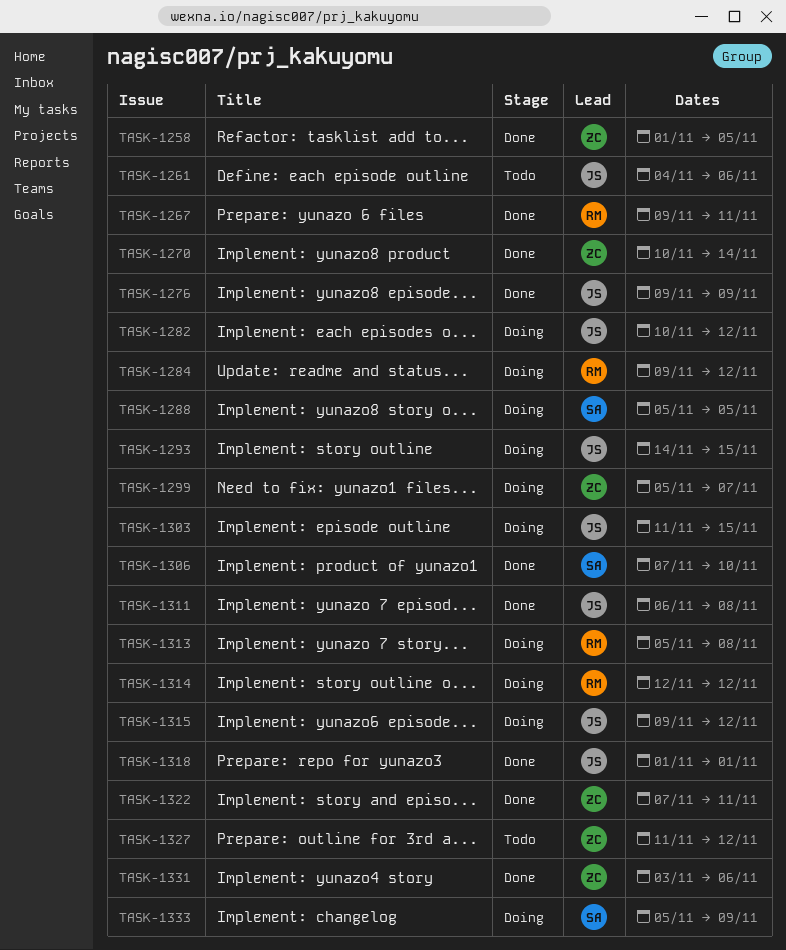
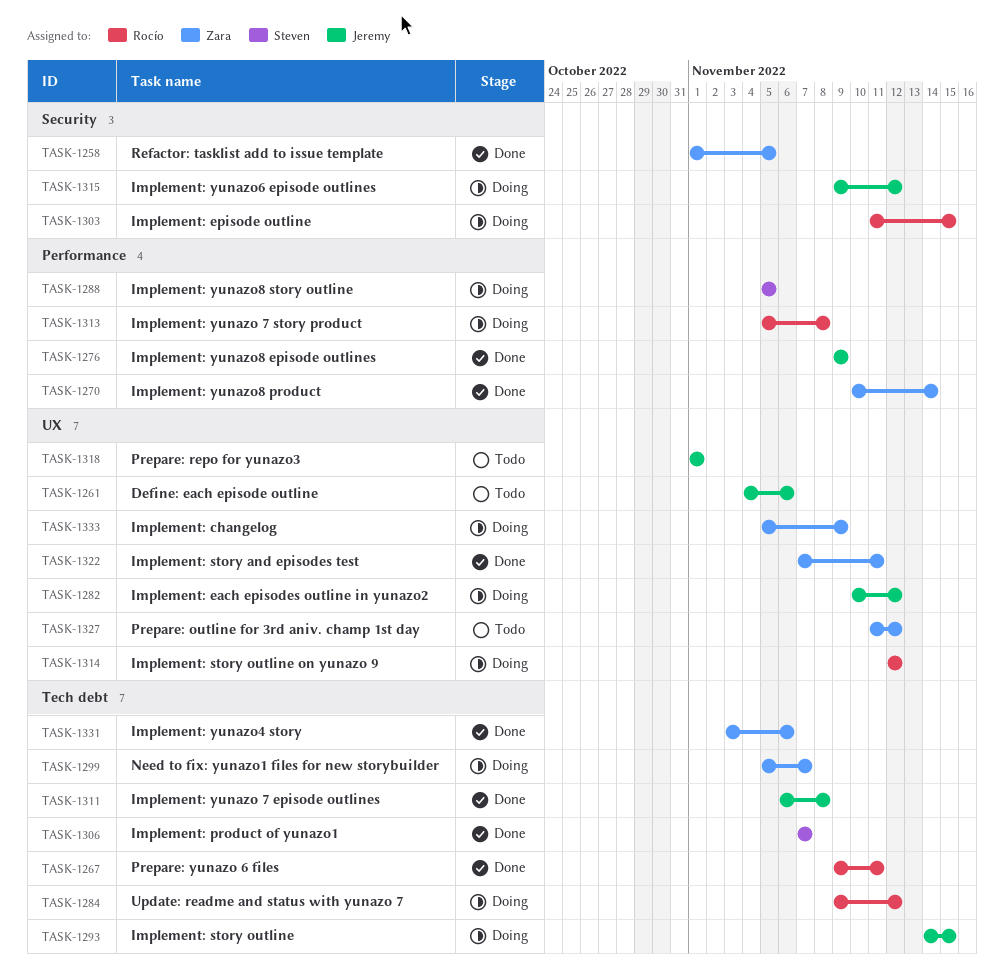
TASK-1303, owner: Jeremy -> Rocío
TASK-1306, due: Nov 10 -> Nov 7
TASK-1318, status: Done -> Todo
TASK-1333, owner: Steven -> Zara

